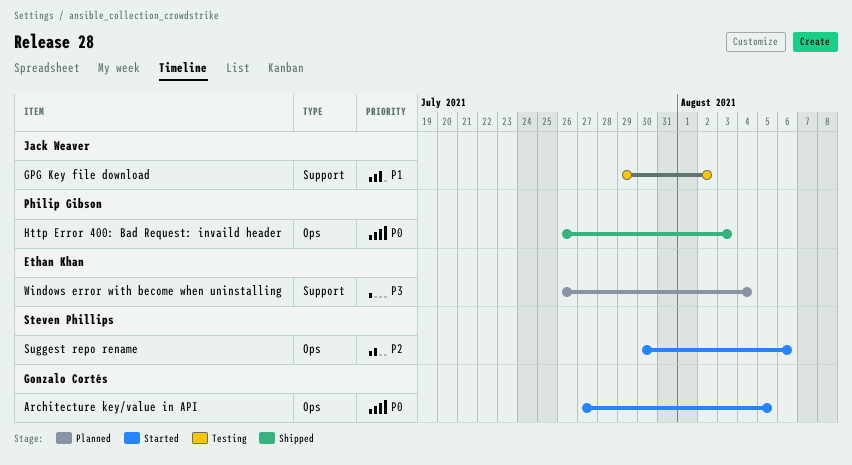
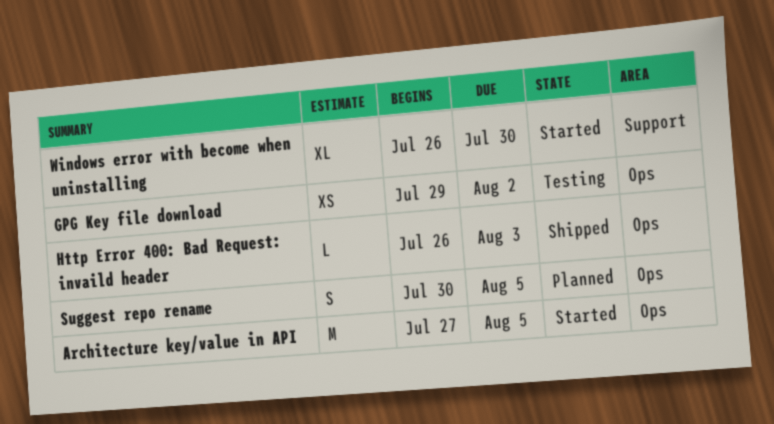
GPG Key file download, label: Support -> Ops
Suggest repo rename, status: Started -> Planned
Suggest repo rename, due: Aug 6 -> Aug 5
Windows error with become when uninstalling, status: Planned -> Started
Windows error with become when uninstalling, due: Aug 4 -> Jul 30

